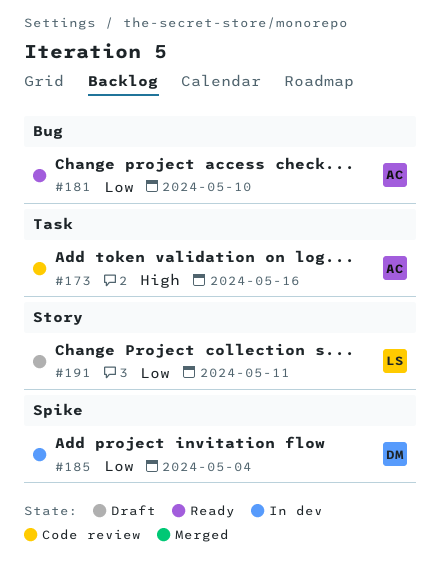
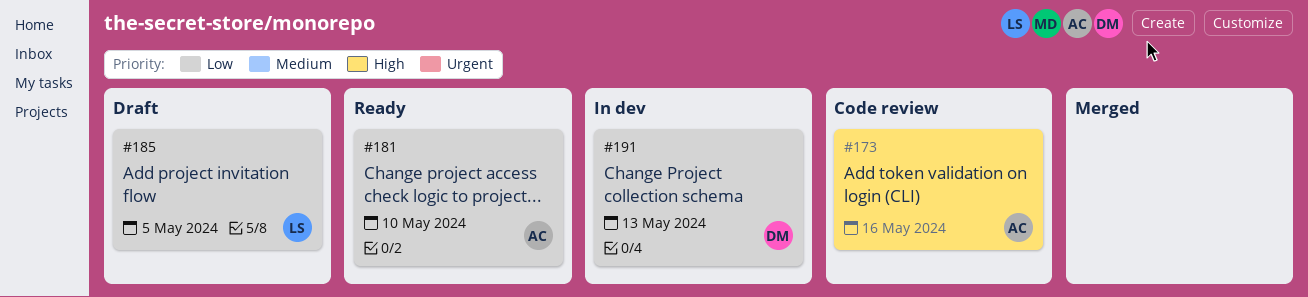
#185, status: In dev -> Draft
#185, owner: DM -> LS
#185, due: May 4 -> May 5
#191, status: Draft -> In dev
#191, owner: LS -> DM
#191, due: May 11 -> May 13

